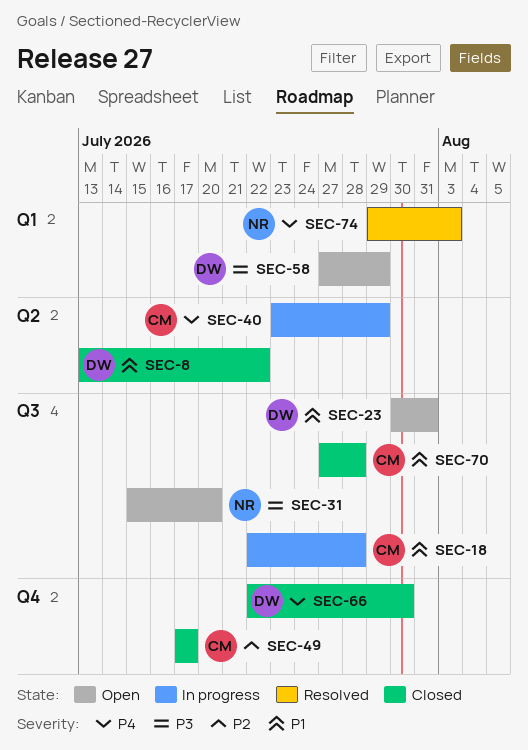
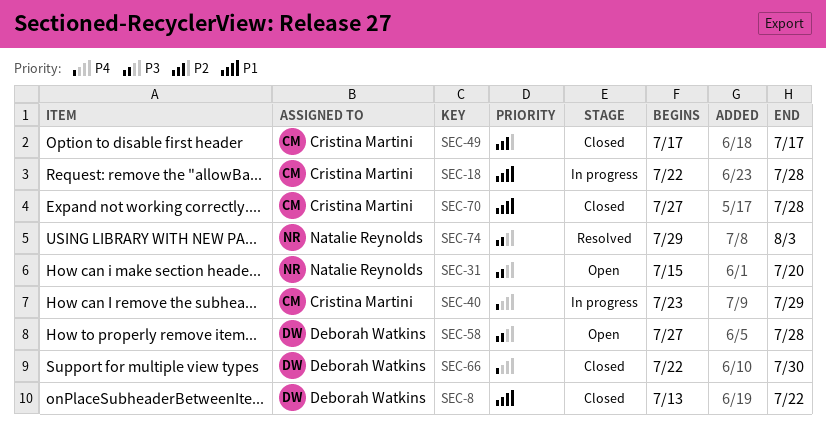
SEC-23: present -> none
SEC-58, due: Jul 29 -> Jul 28
SEC-74, priority: P4 -> P3

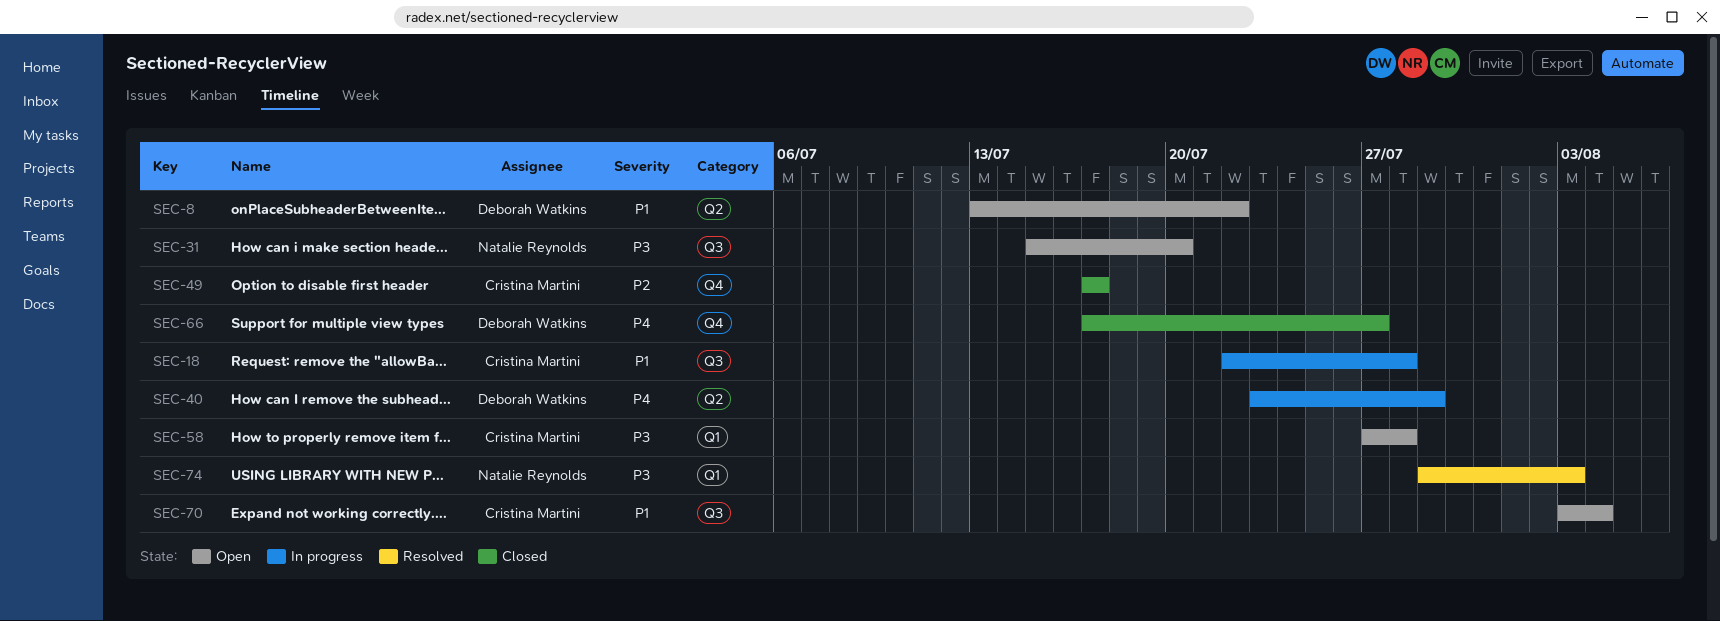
SEC-8, status: Closed -> Open
SEC-40, owner: Cristina Martini -> Deborah Watkins
SEC-58, owner: Deborah Watkins -> Cristina Martini
SEC-66, start: Jul 22 -> Jul 17
SEC-66, due: Jul 30 -> Jul 27
SEC-70, status: Closed -> Open
SEC-70, start: Jul 27 -> Aug 3
SEC-70, due: Jul 28 -> Aug 4

